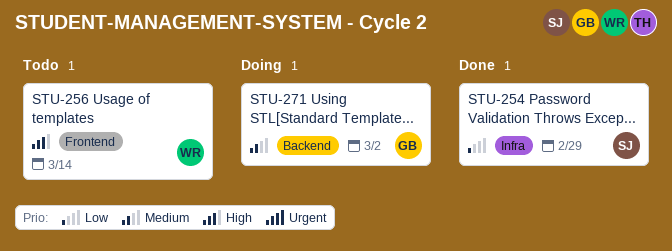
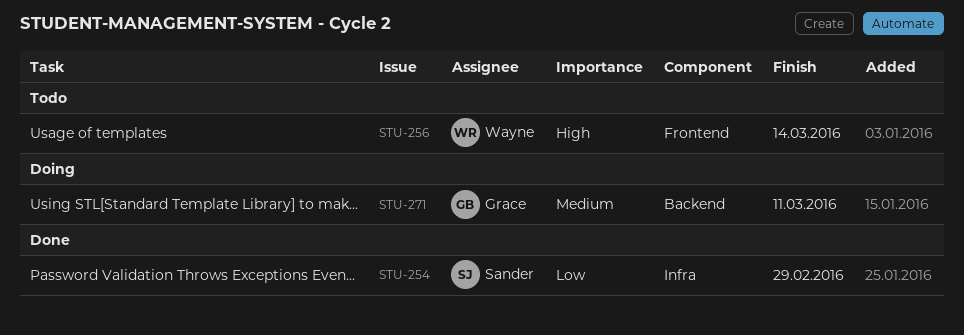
STU-271, due: Mar 2 -> Mar 11

